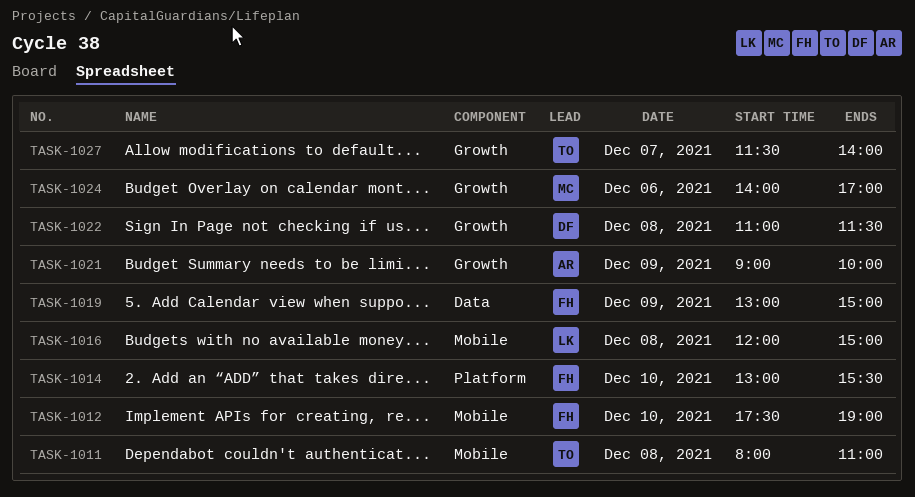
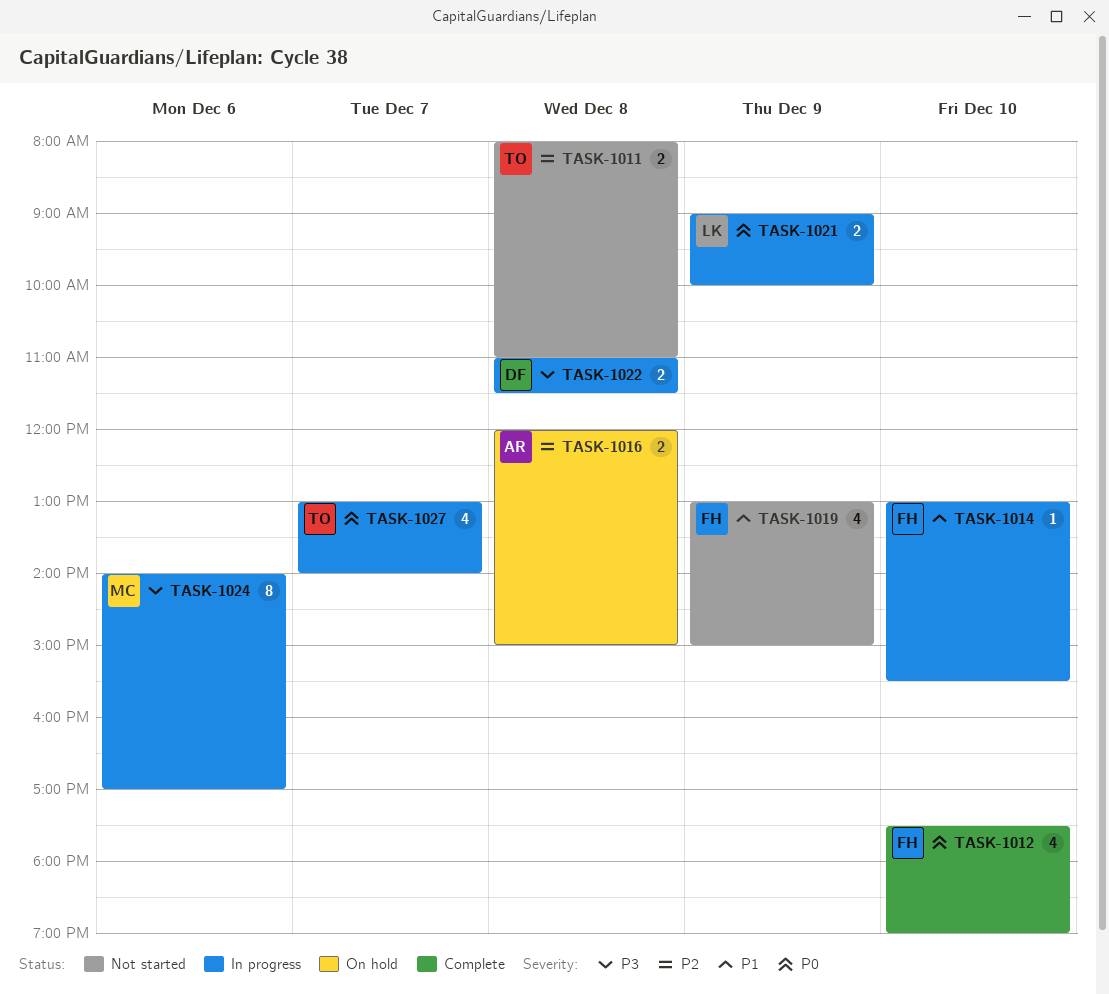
TASK-1016, owner: LK -> AR
TASK-1021, owner: AR -> LK
TASK-1027, begins: 11:30 -> 13:00

